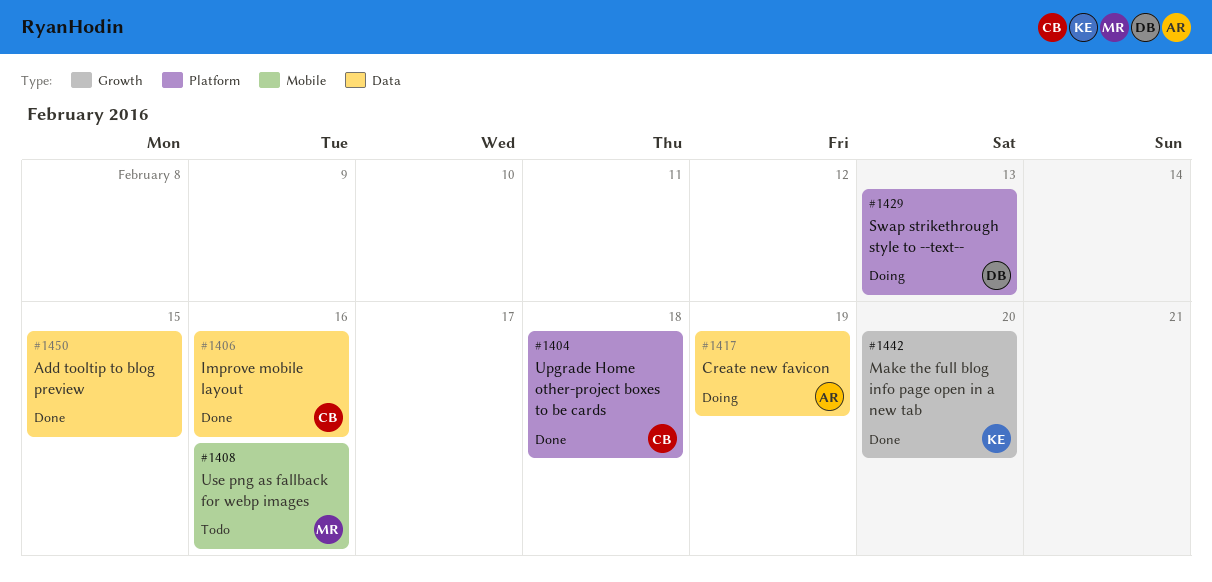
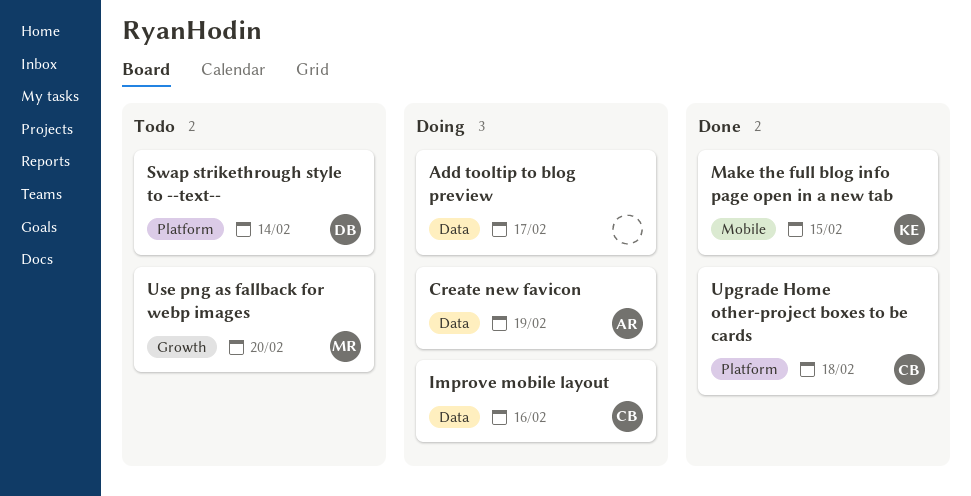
Add tooltip to blog preview, status: Done -> Doing
Add tooltip to blog preview, due: Feb 15 -> Feb 17
Improve mobile layout, status: Done -> Doing
Make the full blog info page open in a new tab, label: Growth -> Mobile
Make the full blog info page open in a new tab, due: Feb 20 -> Feb 15
Swap strikethrough style to --text--, status: Doing -> Todo
Swap strikethrough style to --text--, due: Feb 13 -> Feb 14
Use png as fallback for webp images, label: Mobile -> Growth
Use png as fallback for webp images, due: Feb 16 -> Feb 20

